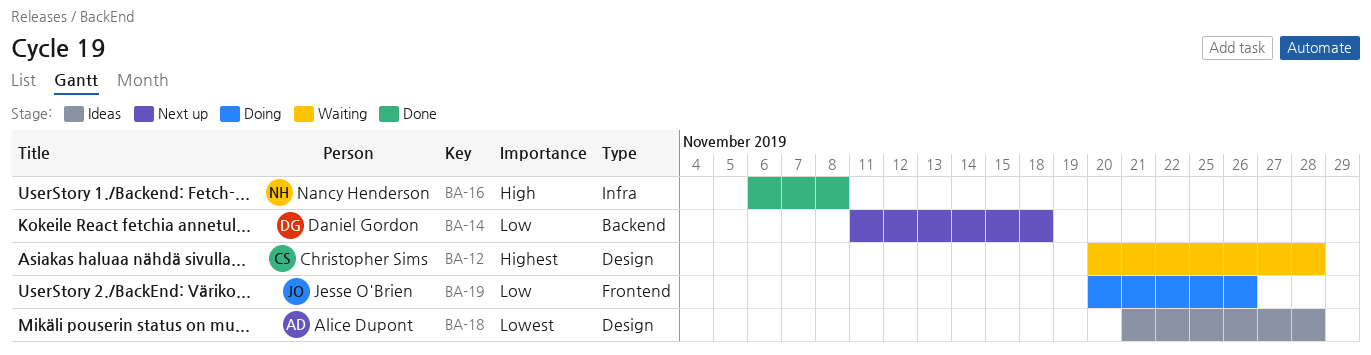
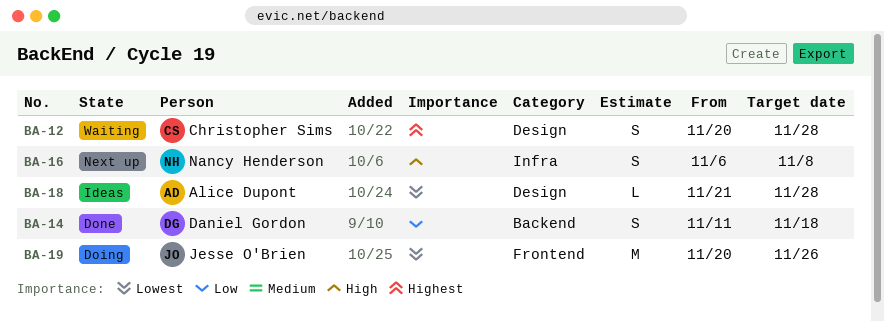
BA-14, status: Next up -> Done
BA-16, status: Done -> Next up
BA-19, priority: Low -> Lowest

